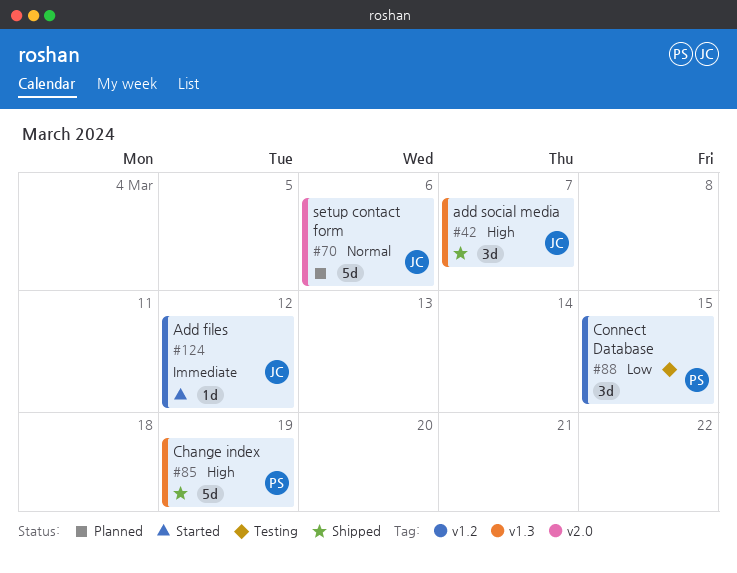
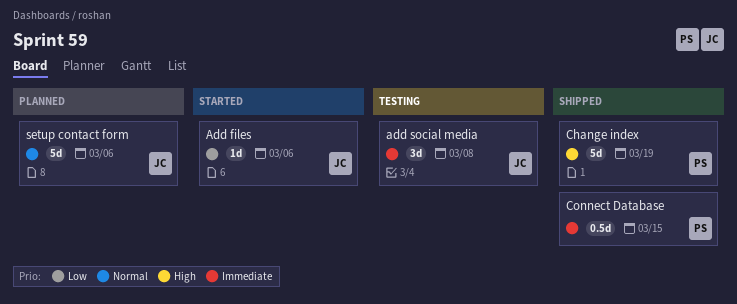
Add files, priority: Immediate -> Low
Add files, due: Mar 12 -> Mar 6
add social media, status: Shipped -> Testing
add social media, priority: High -> Immediate
add social media, due: Mar 7 -> Mar 8
Connect Database, status: Testing -> Shipped
Connect Database, priority: Low -> Immediate
Connect Database, estimate: 3d -> 0.5d

